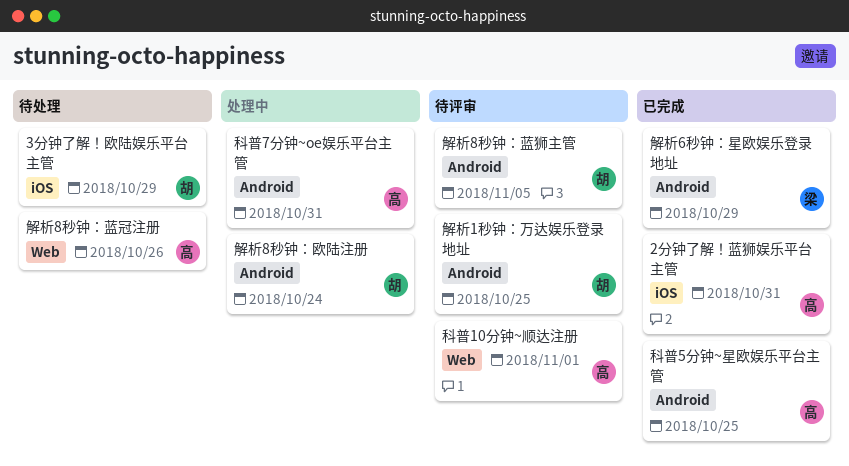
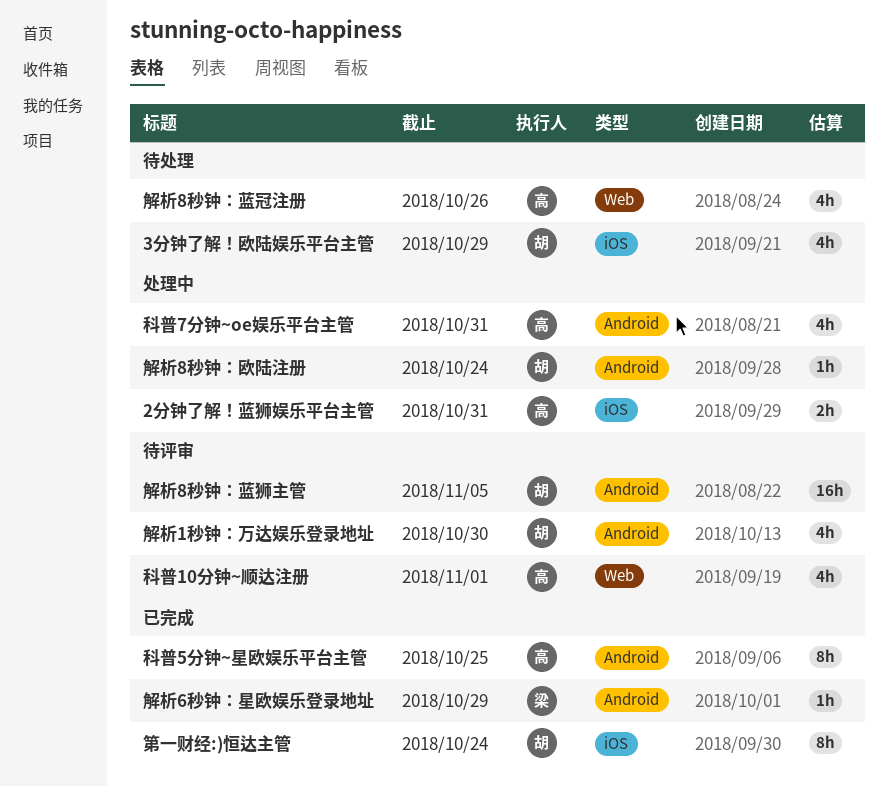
2分钟了解！蓝狮娱乐平台主管, status: 已完成 -> 处理中
第一财经:)恒达主管: none -> present
解析1秒钟：万达娱乐登录地址, due: Oct 25 -> Oct 30

